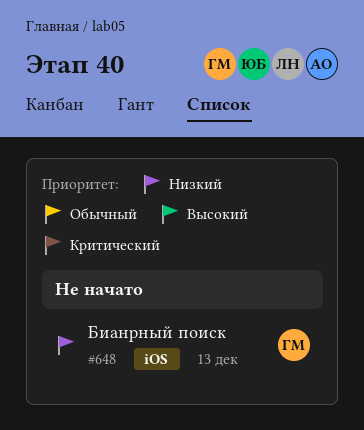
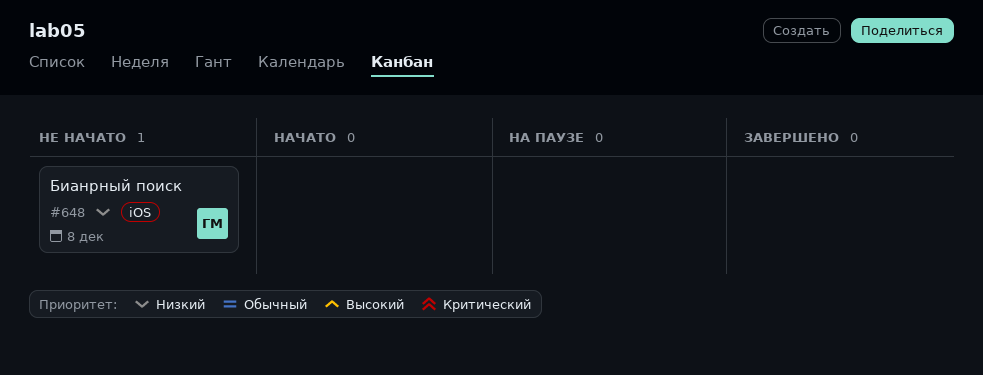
#648, due: Dec 13 -> Dec 8

